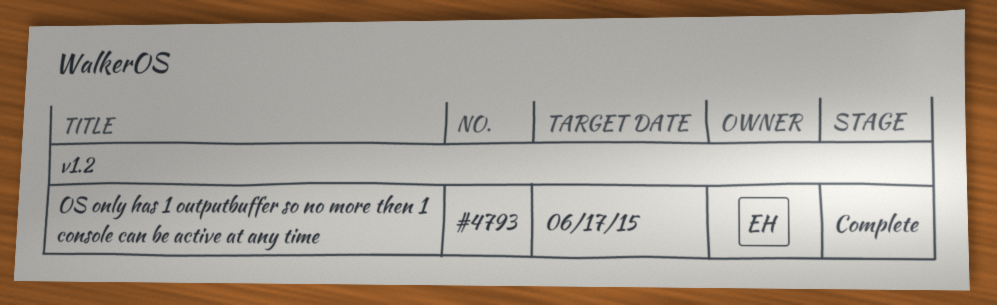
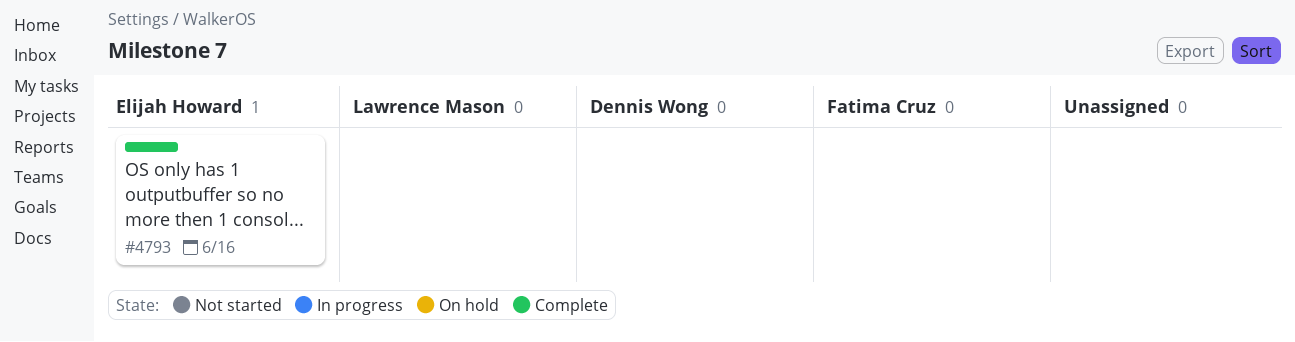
#4793, due: Jun 17 -> Jun 16

